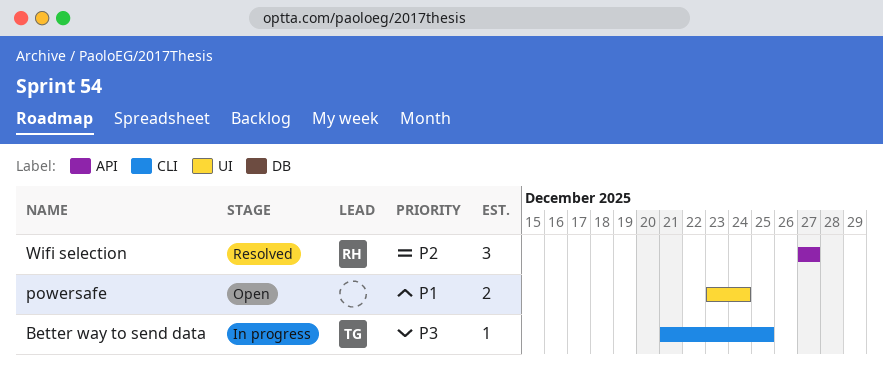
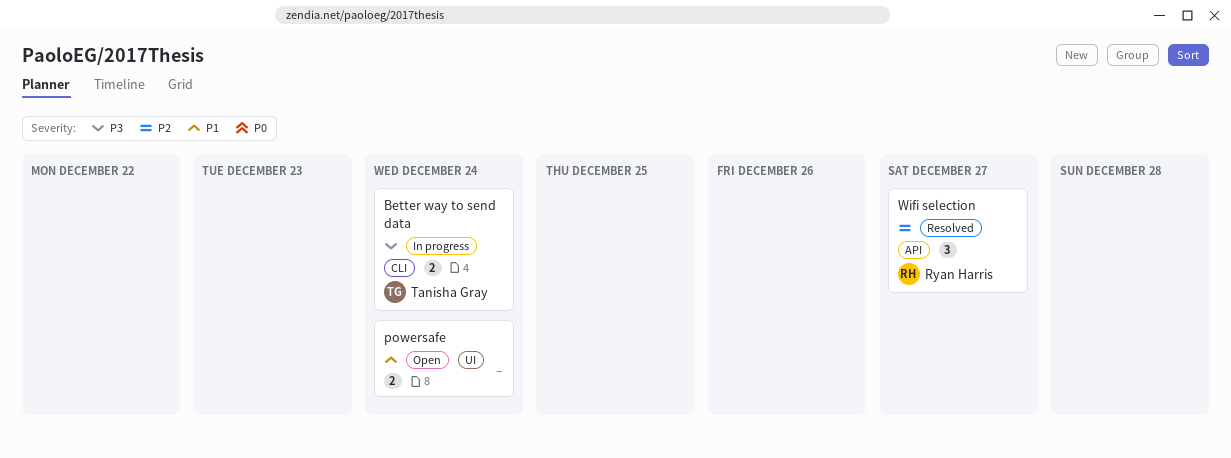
Better way to send data, estimate: 1 -> 2
Better way to send data, due: Dec 25 -> Dec 24

